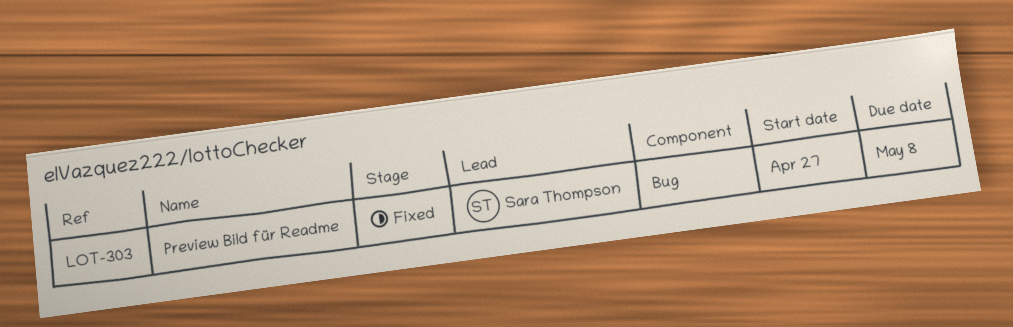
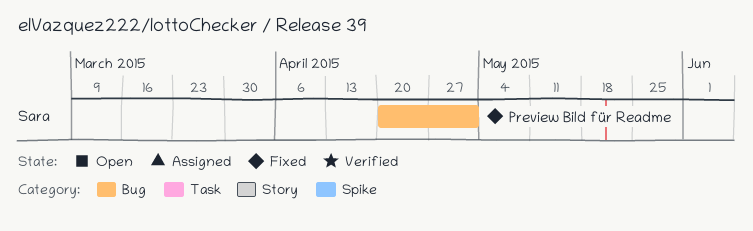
Preview Bild für Readme, start: Apr 27 -> Apr 20
Preview Bild für Readme, due: May 8 -> May 1

